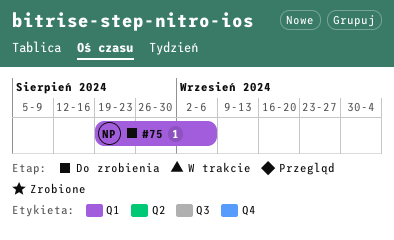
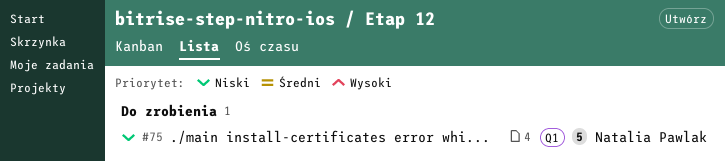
#75, estimate: 1 -> 5

